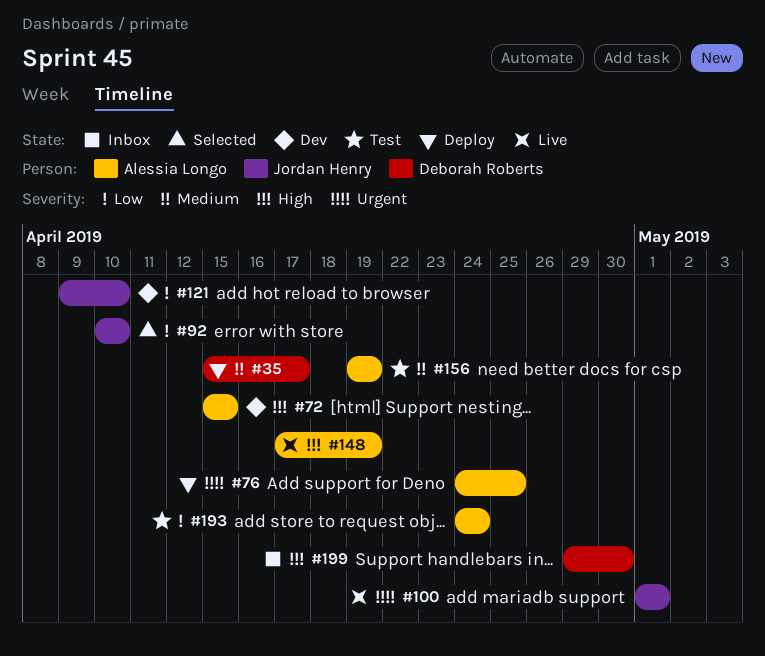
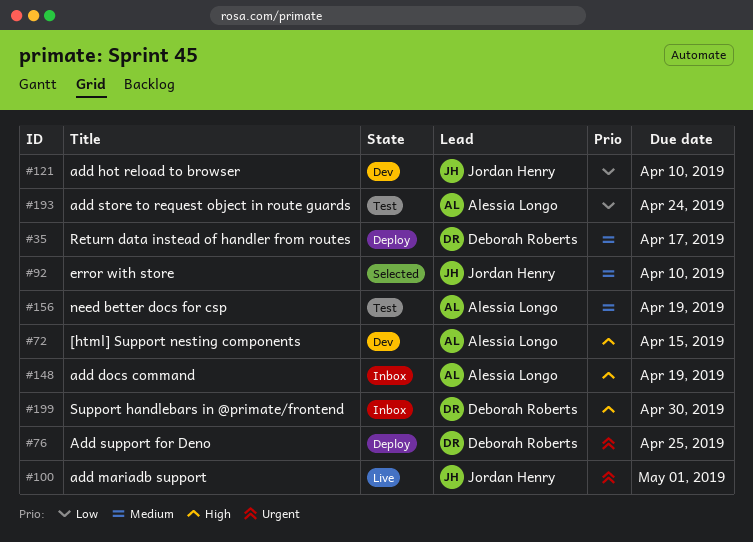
#76, owner: Alessia Longo -> Deborah Roberts
#92, priority: Low -> Medium
#148, status: Live -> Inbox

